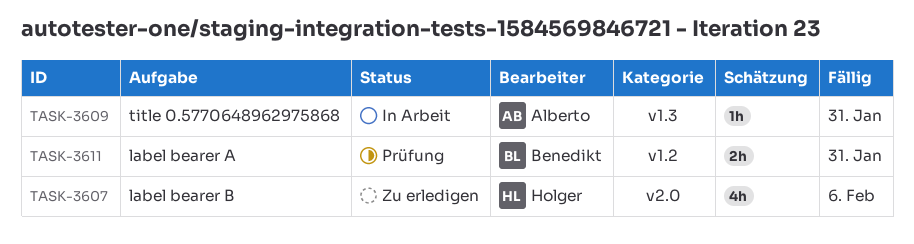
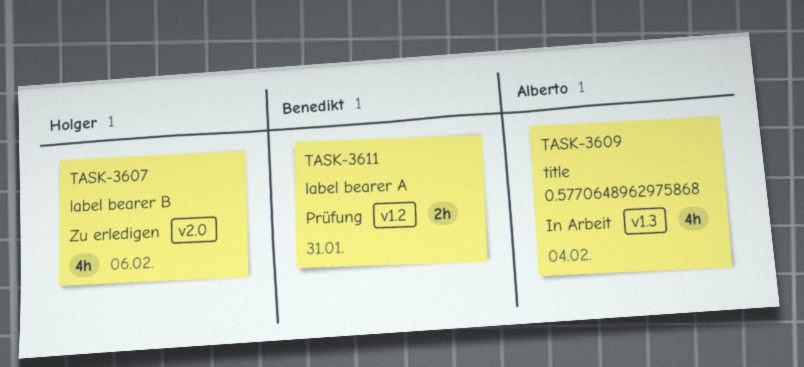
TASK-3609, estimate: 1h -> 4h
TASK-3609, due: Jan 31 -> Feb 4

